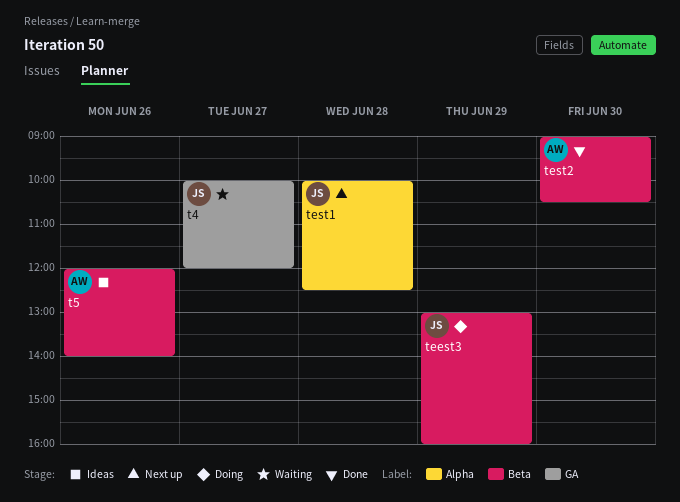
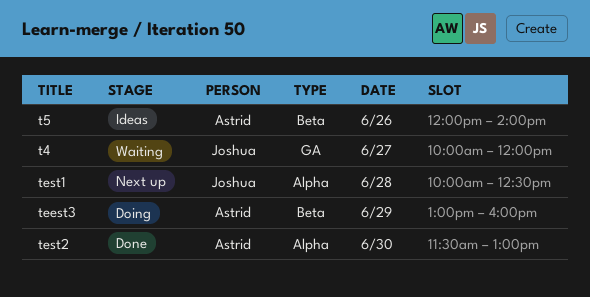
teest3, owner: Joshua -> Astrid
test2, label: Beta -> Alpha
test2, begins: 09:00 -> 11:30
test2, ends: 10:30 -> 13:00

